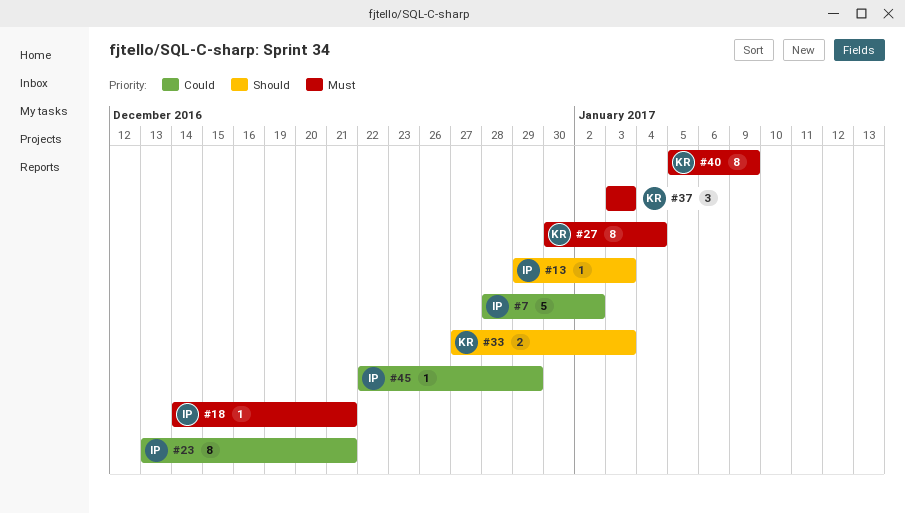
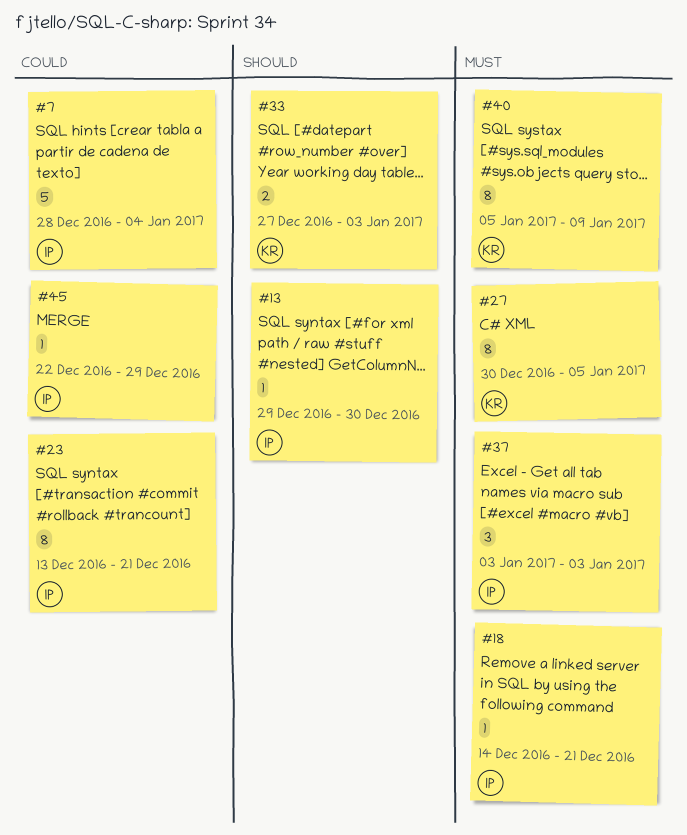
#7, due: Jan 2 -> Jan 4
#13, due: Jan 3 -> Dec 30
#27, due: Jan 4 -> Jan 5
#37, owner: KR -> IP

